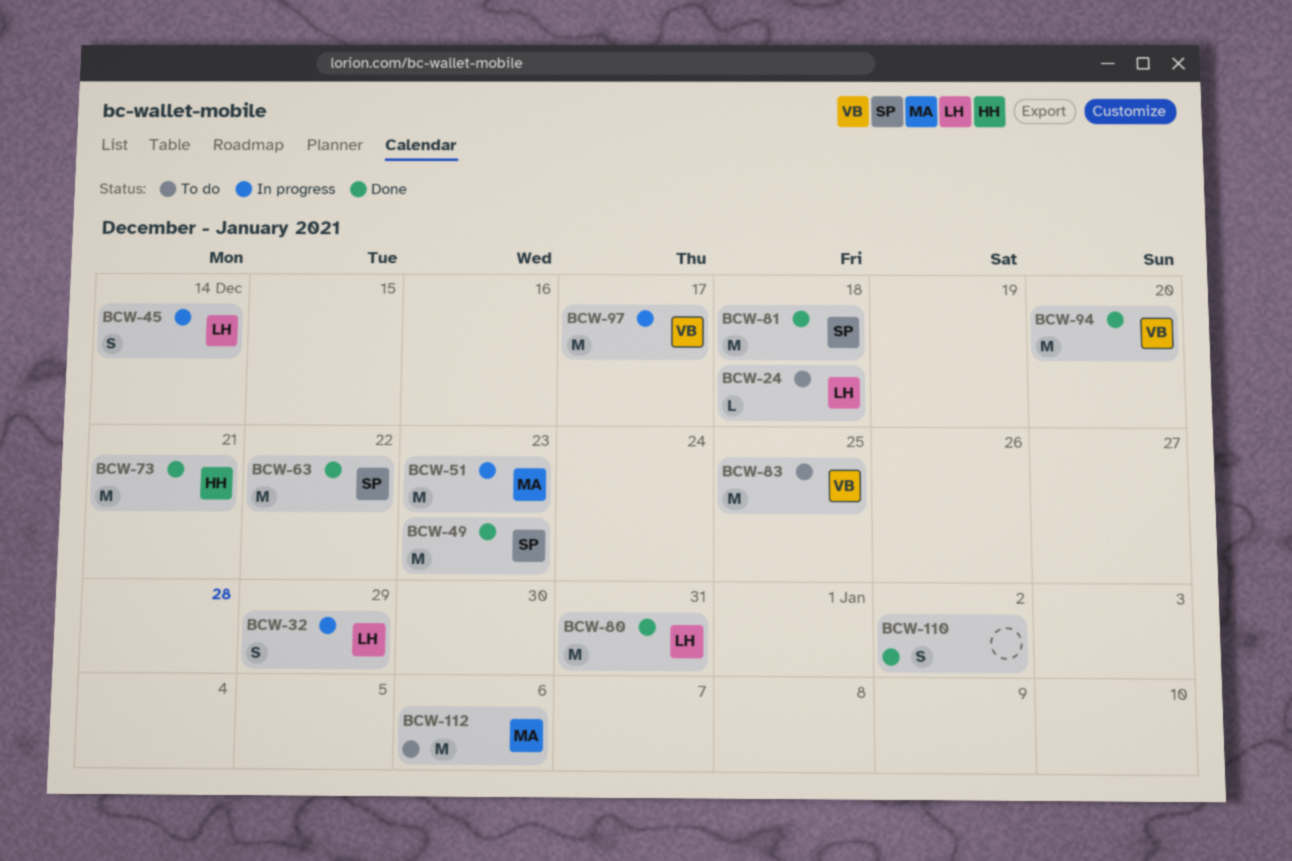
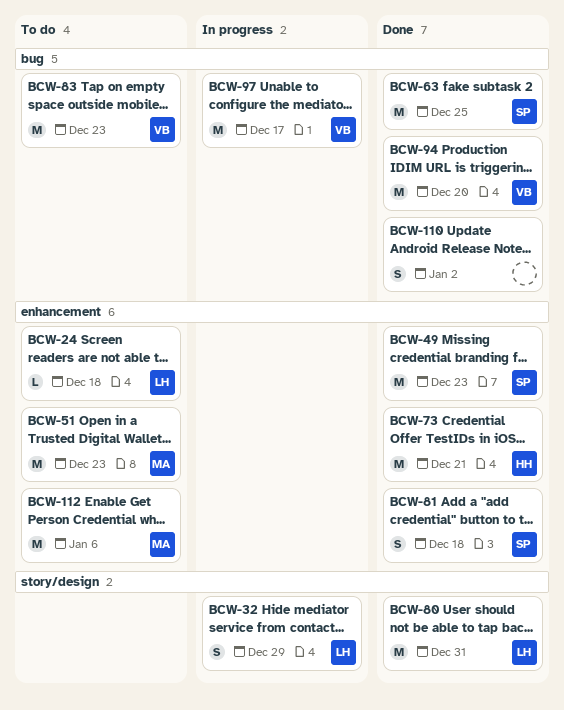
BCW-45: present -> none
BCW-51, status: In progress -> To do
BCW-63, due: Dec 22 -> Dec 25
BCW-81, estimate: M -> S
BCW-83, due: Dec 25 -> Dec 23

